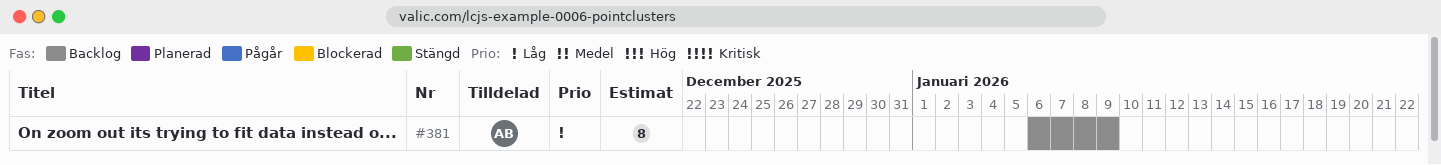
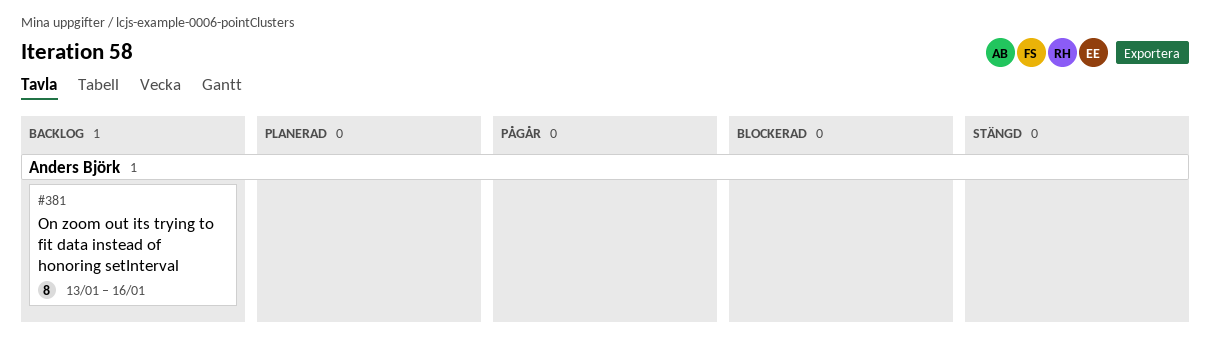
#381, start: Jan 6 -> Jan 13
#381, due: Jan 9 -> Jan 16

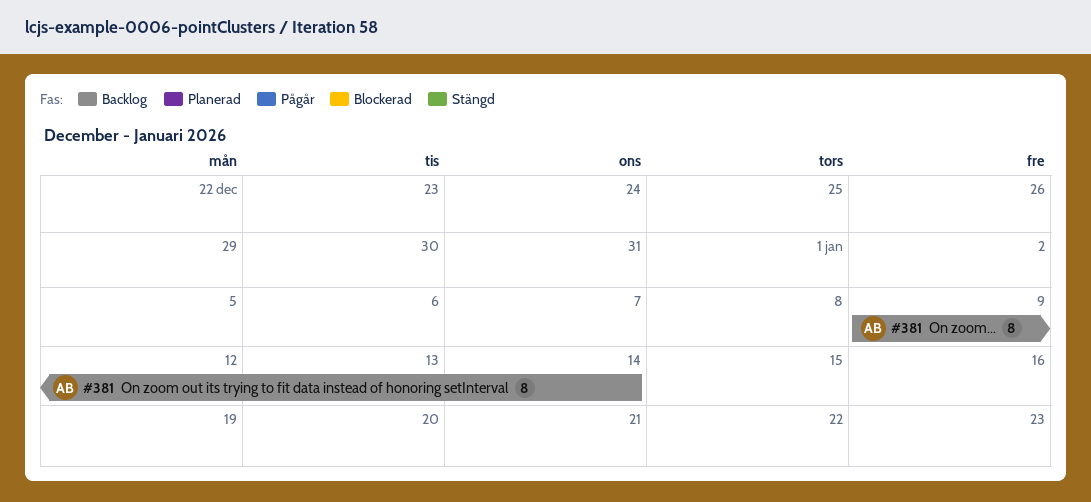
#381, start: Jan 13 -> Jan 9
#381, due: Jan 16 -> Jan 14

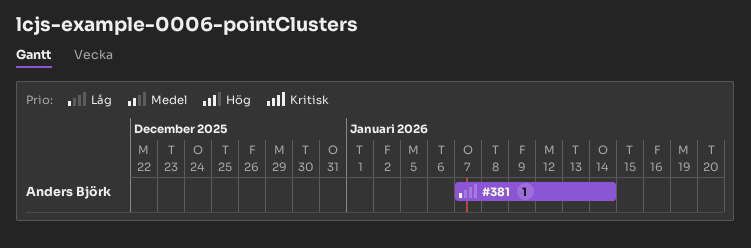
#381, estimate: 8 -> 1
#381, start: Jan 9 -> Jan 7

